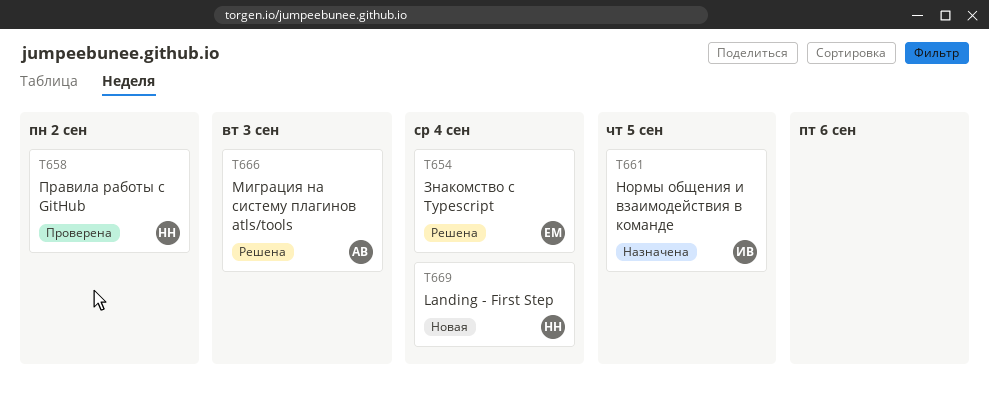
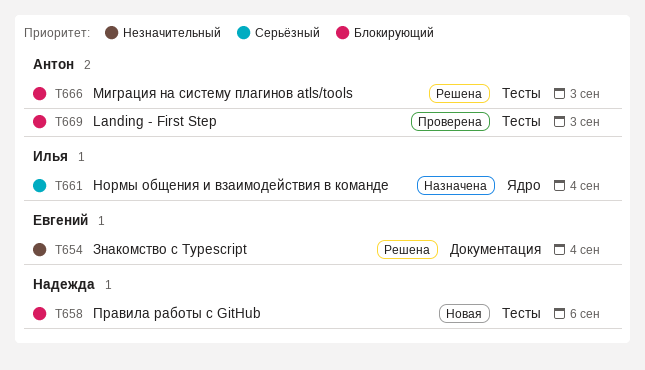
T658, status: Проверена -> Новая
T658, due: Sep 2 -> Sep 6
T661, due: Sep 5 -> Sep 4
T669, status: Новая -> Проверена
T669, owner: Надежда -> Антон
T669, due: Sep 4 -> Sep 3

